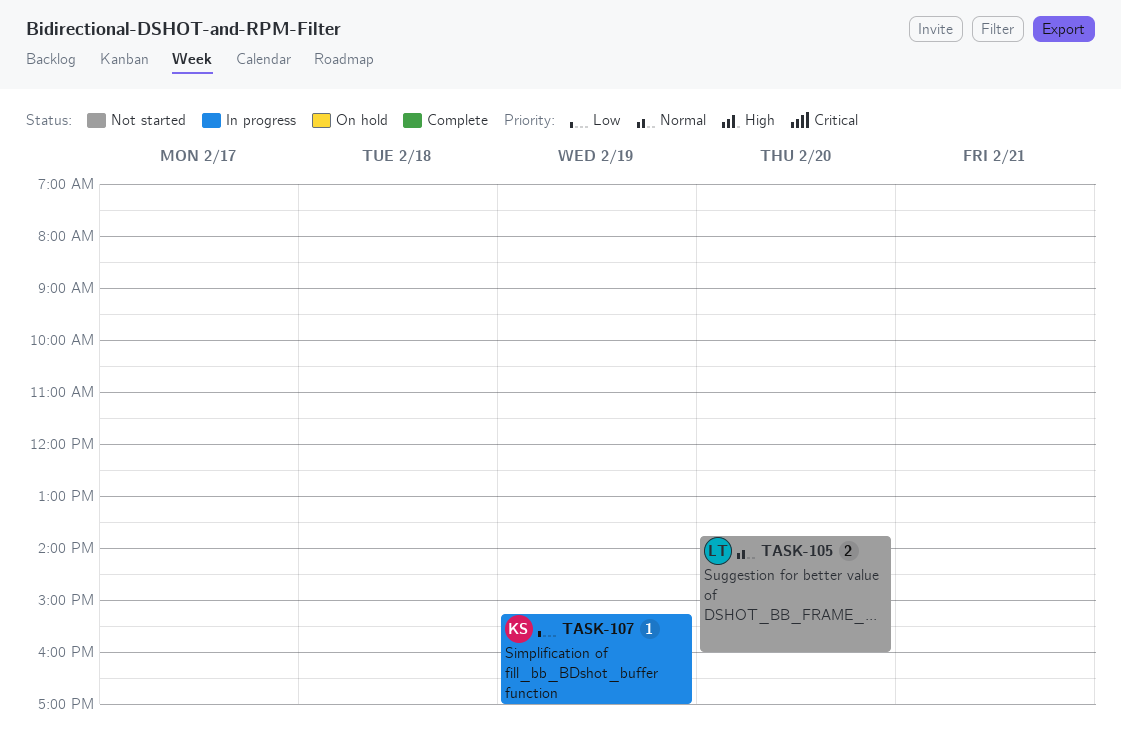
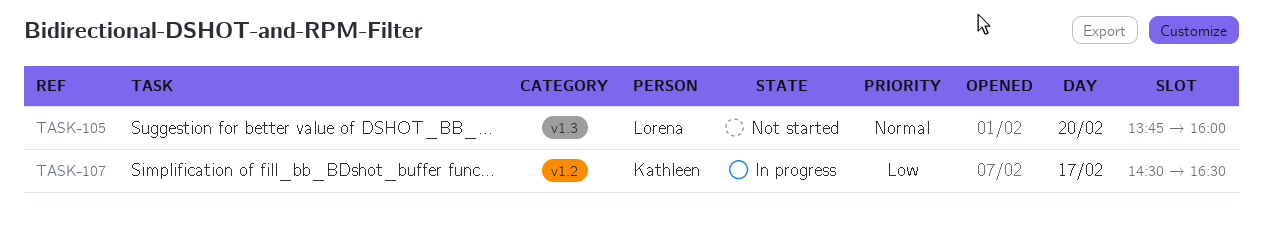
TASK-107, day: Feb 19 -> Feb 17
TASK-107, begins: 15:15 -> 14:30
TASK-107, ends: 17:00 -> 16:30

